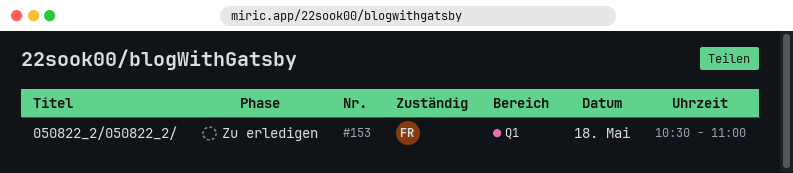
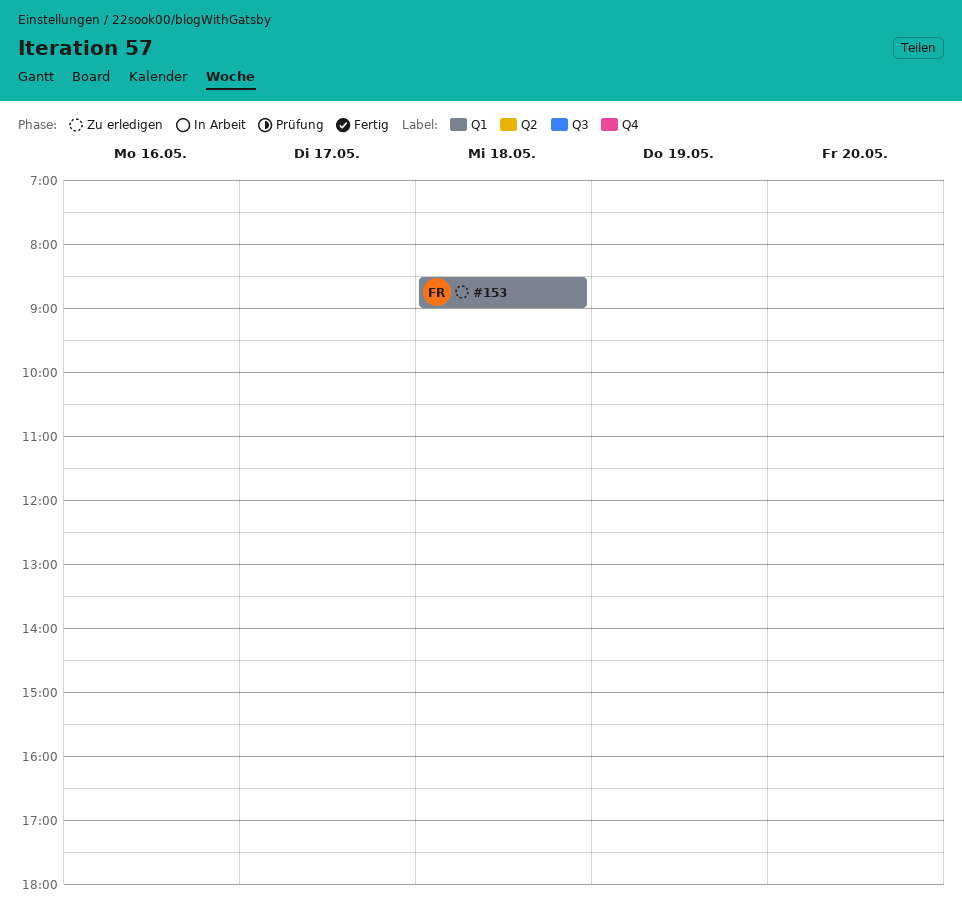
#153, begins: 10:30 -> 08:30
#153, ends: 11:00 -> 09:00

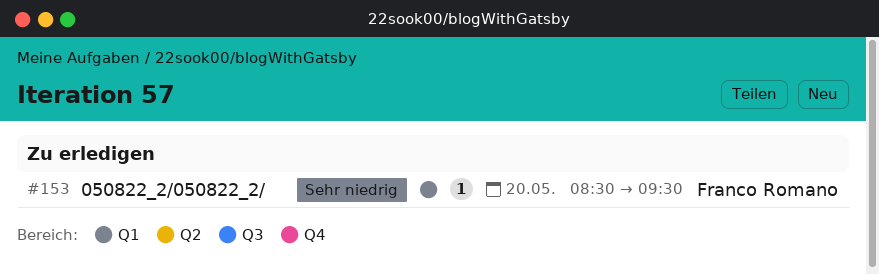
#153, day: May 18 -> May 20
#153, ends: 09:00 -> 09:30

